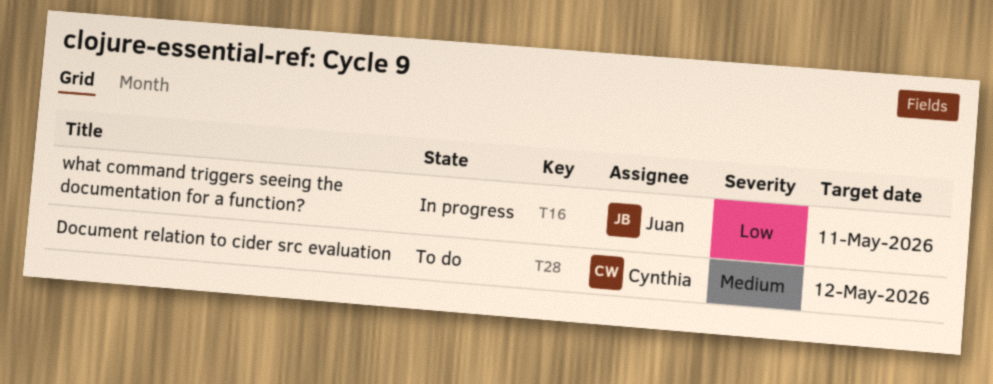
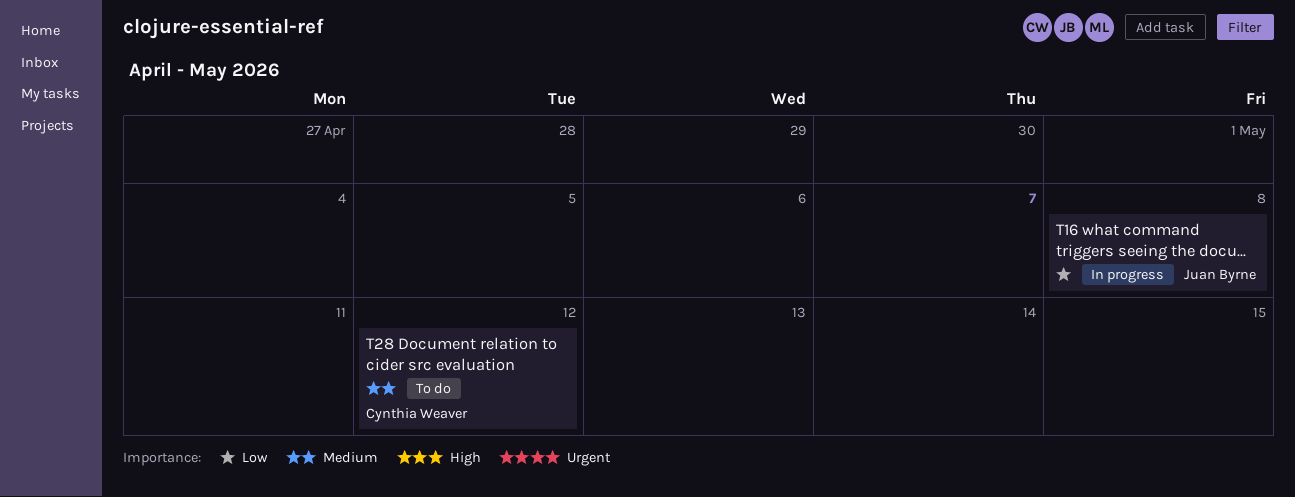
T16, due: May 11 -> May 8

